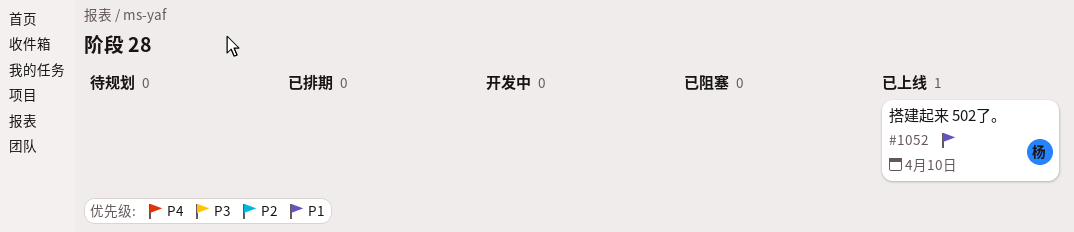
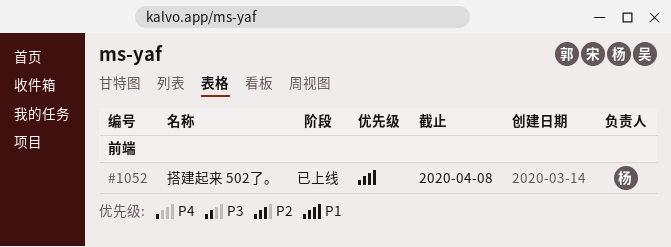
#1052, due: Apr 10 -> Apr 8

